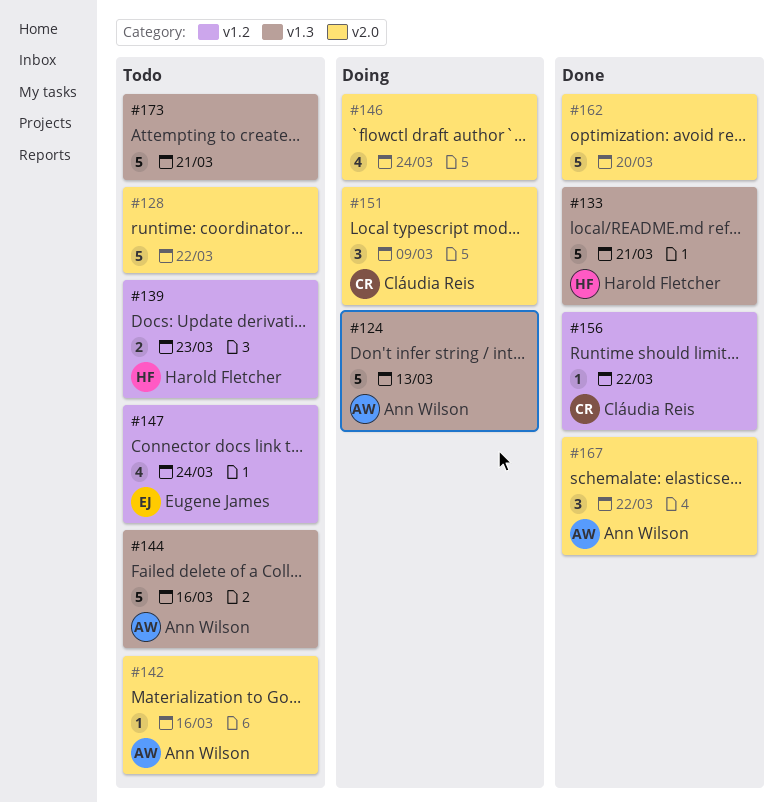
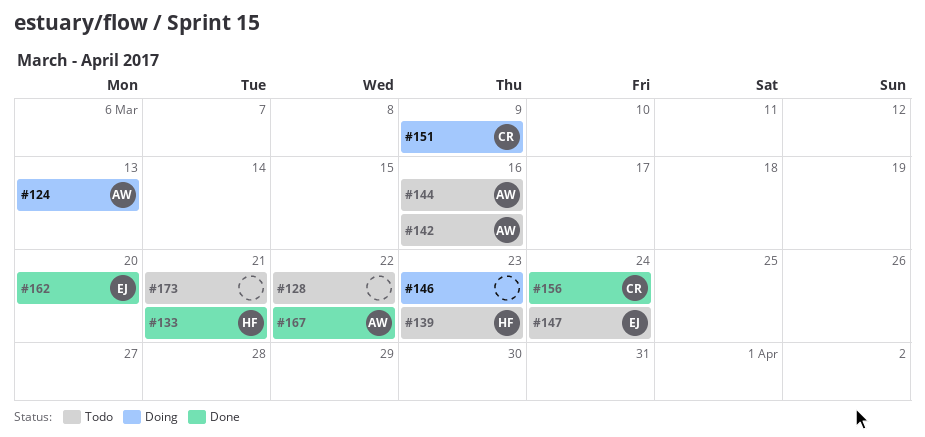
#146, due: Mar 24 -> Mar 23
#156, due: Mar 22 -> Mar 24
#162, owner: none -> Eugene James

